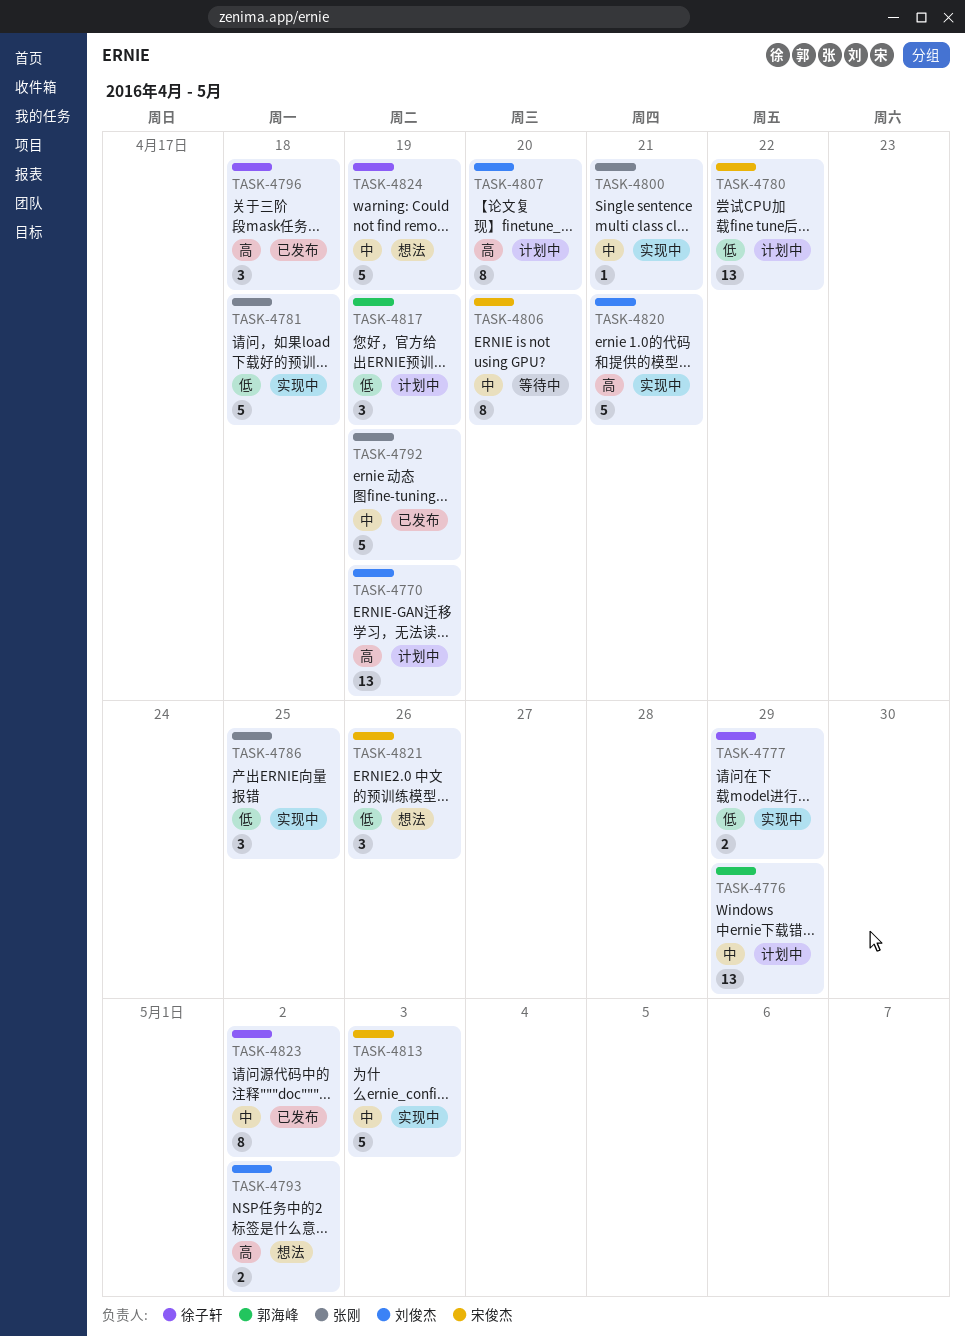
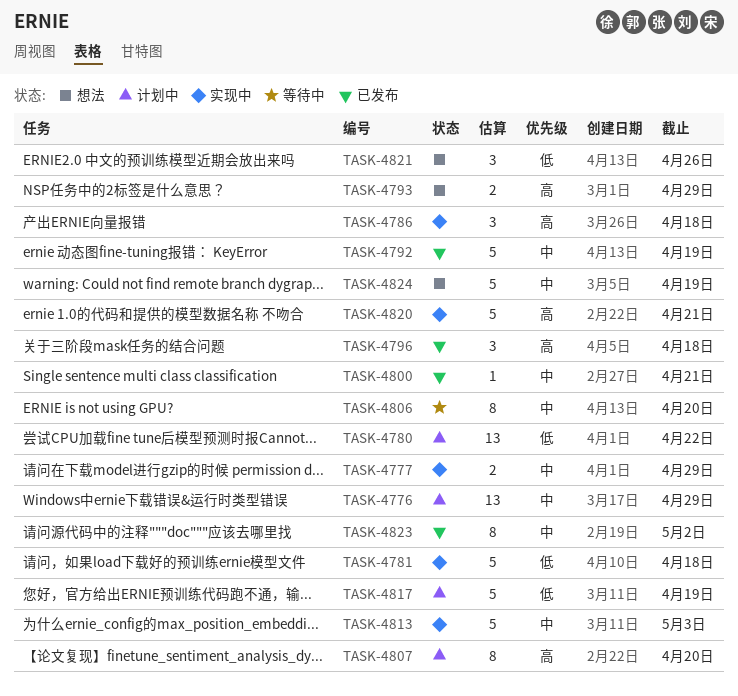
TASK-4770: present -> none
TASK-4777, priority: 低 -> 中
TASK-4786, priority: 低 -> 高
TASK-4786, due: Apr 25 -> Apr 18
TASK-4793, due: May 2 -> Apr 29
TASK-4800, status: 实现中 -> 已发布
TASK-4817, estimate: 3 -> 5

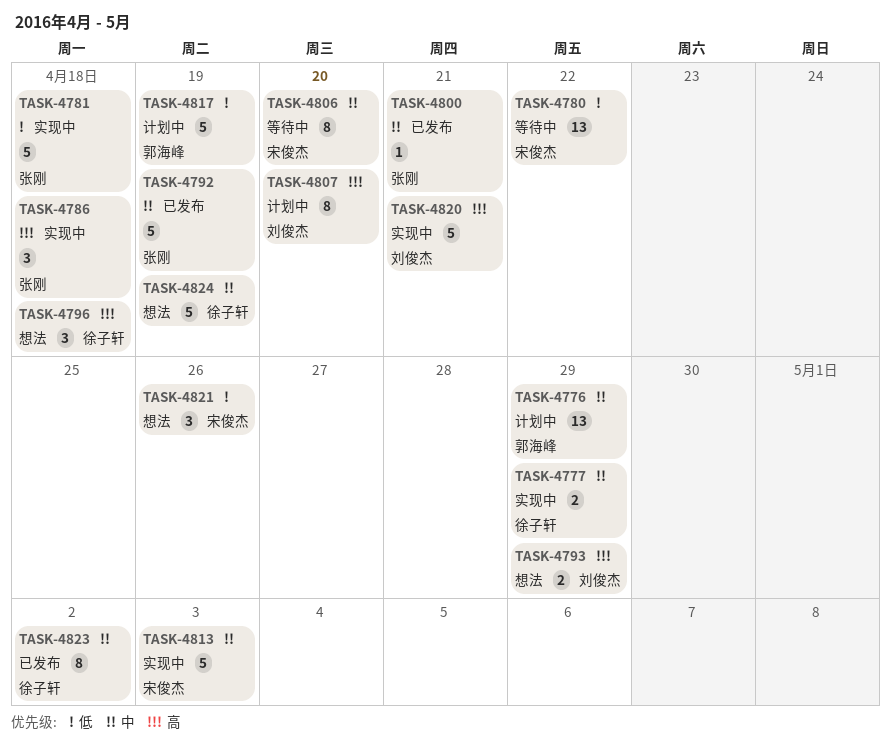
TASK-4780, status: 计划中 -> 等待中
TASK-4796, status: 已发布 -> 想法

